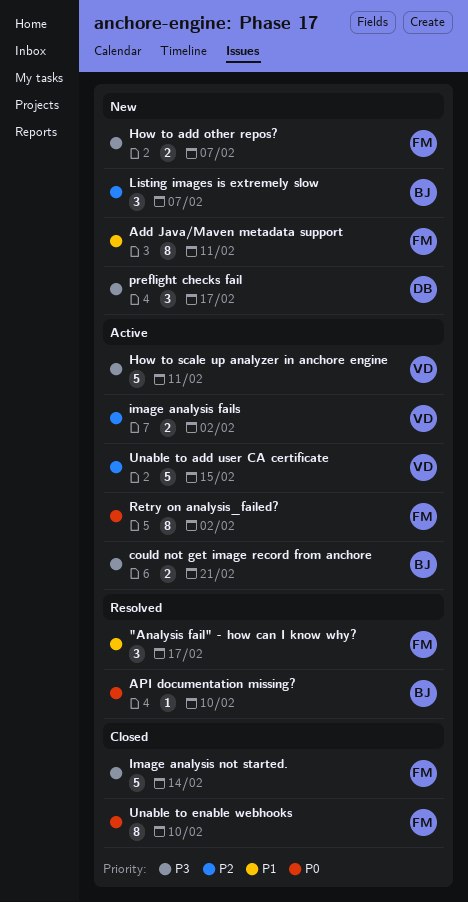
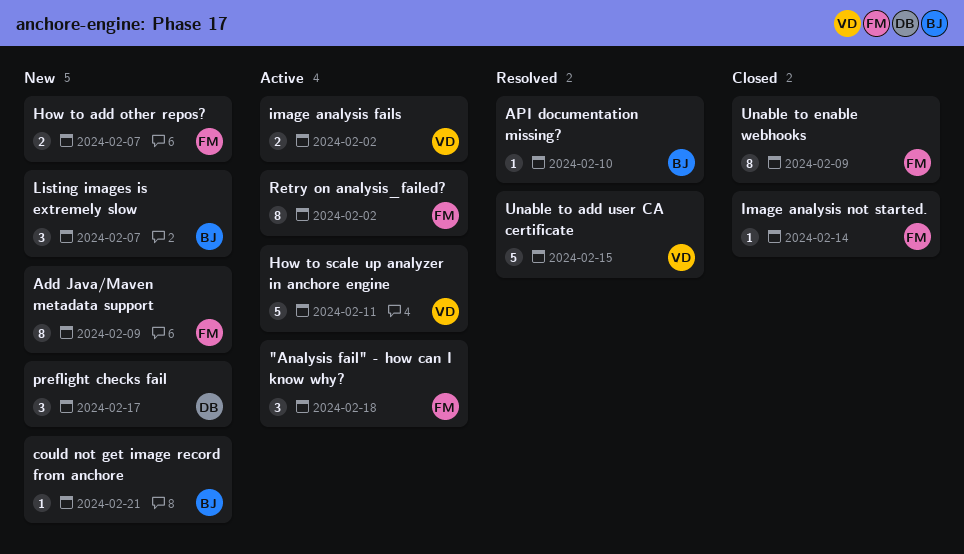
"Analysis fail" - how can I know why?, status: Resolved -> Active
"Analysis fail" - how can I know why?, due: Feb 17 -> Feb 18
Add Java/Maven metadata support, due: Feb 11 -> Feb 9
could not get image record from anchore, status: Active -> New
could not get image record from anchore, estimate: 2 -> 1
Image analysis not started., estimate: 5 -> 1
Unable to add user CA certificate, status: Active -> Resolved
Unable to enable webhooks, due: Feb 10 -> Feb 9

